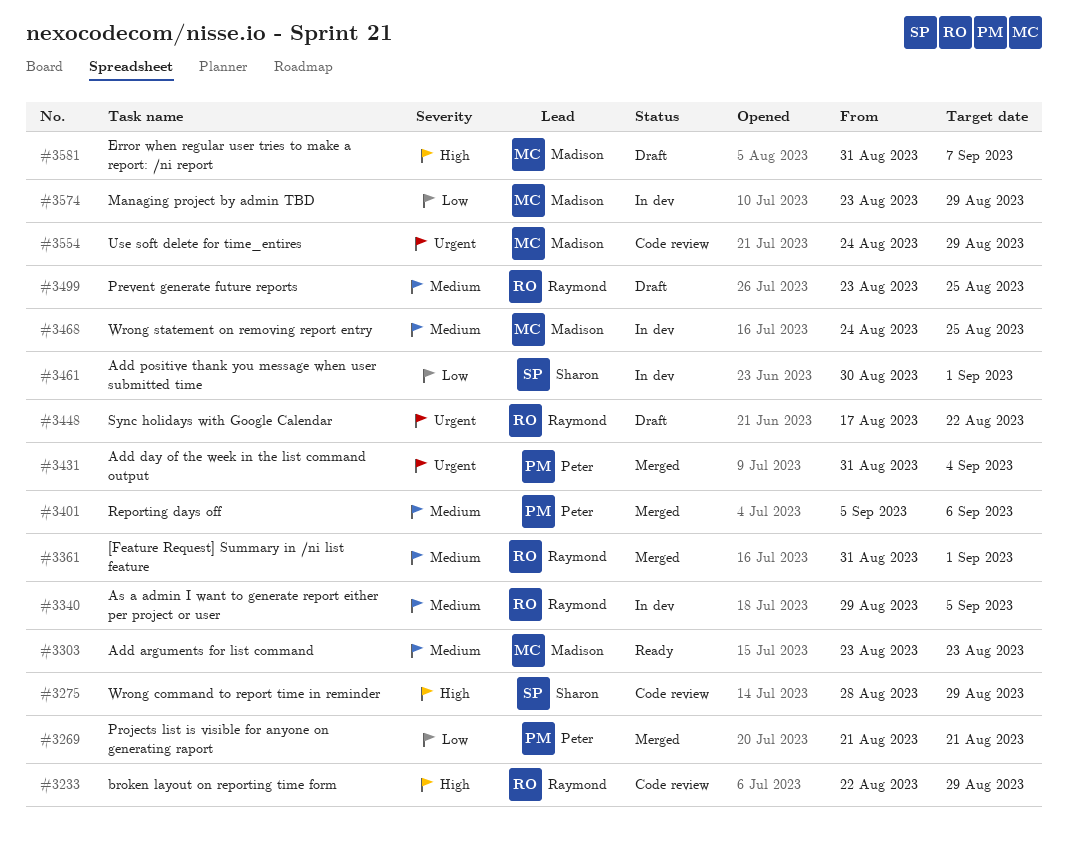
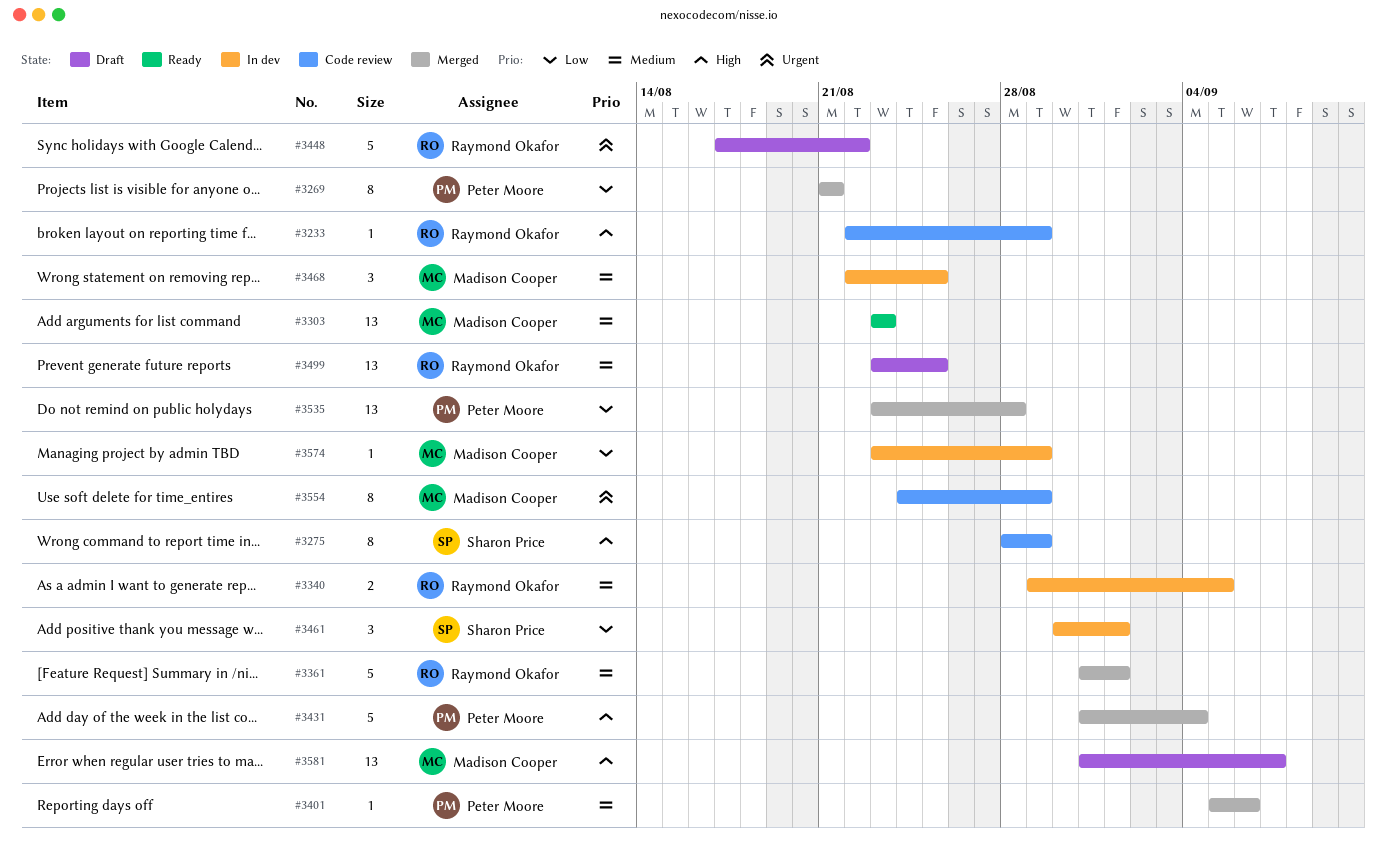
#3431, priority: Urgent -> High
#3468, start: Aug 24 -> Aug 22
#3535: none -> present

